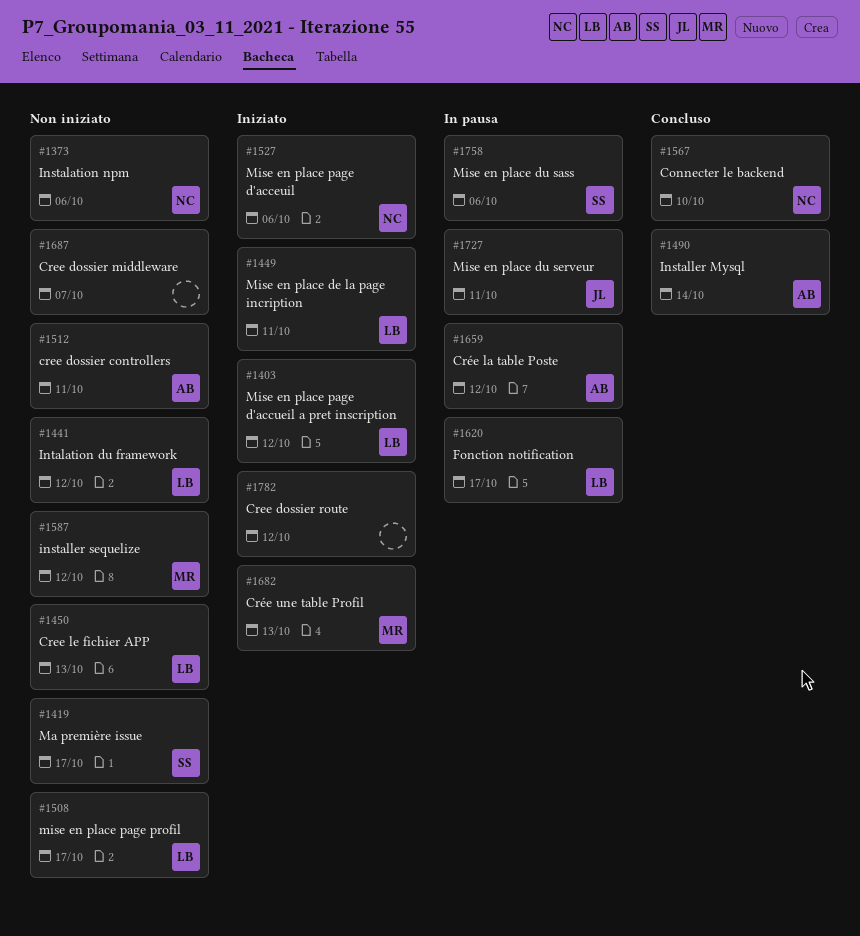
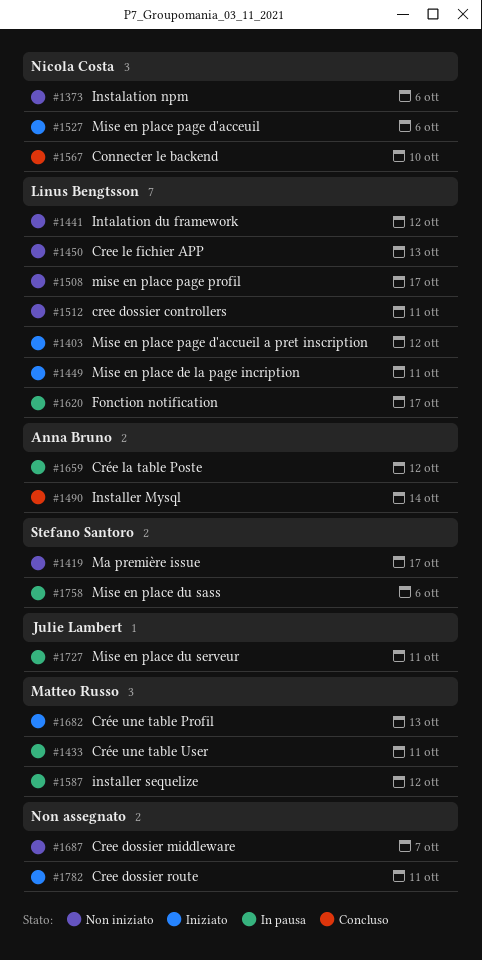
#1433: none -> present
#1512, owner: Anna Bruno -> Linus Bengtsson
#1587, status: Non iniziato -> In pausa
#1782, due: Oct 12 -> Oct 11

